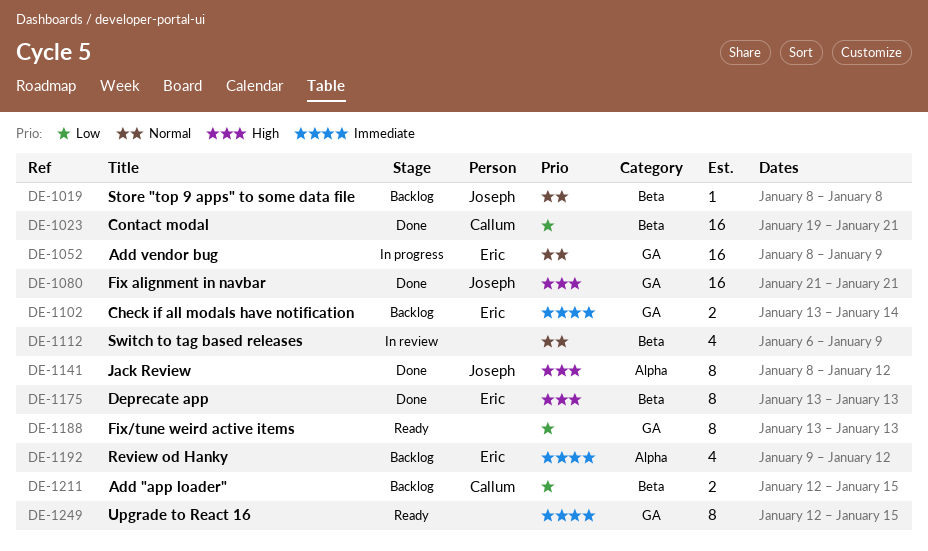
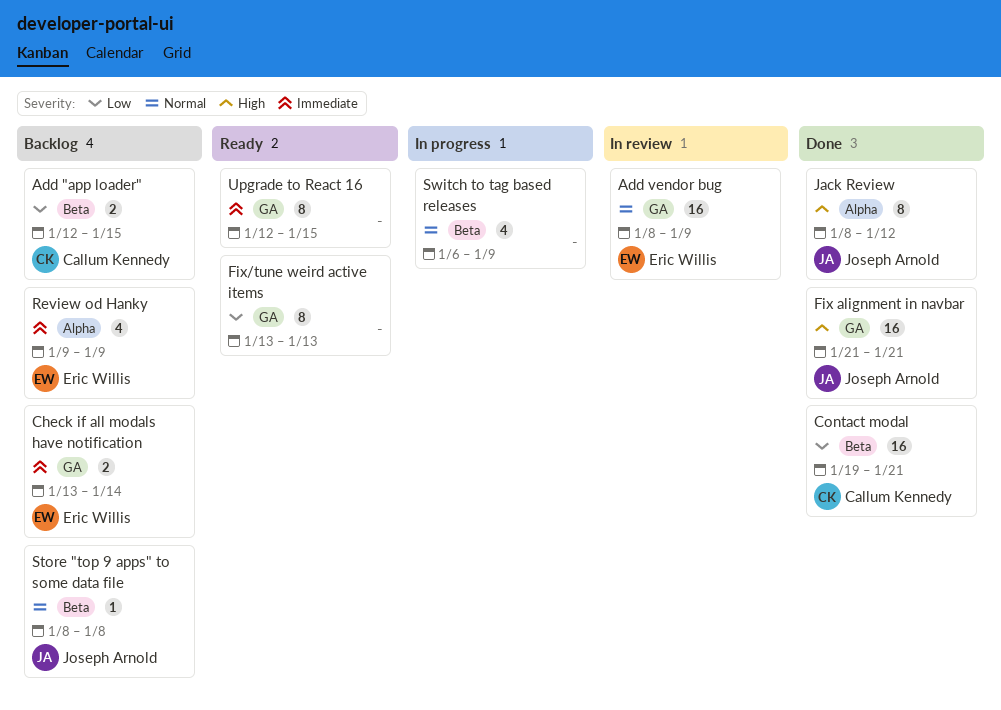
Add vendor bug, status: In progress -> In review
Deprecate app: present -> none
Review od Hanky, due: Jan 12 -> Jan 9
Switch to tag based releases, status: In review -> In progress

